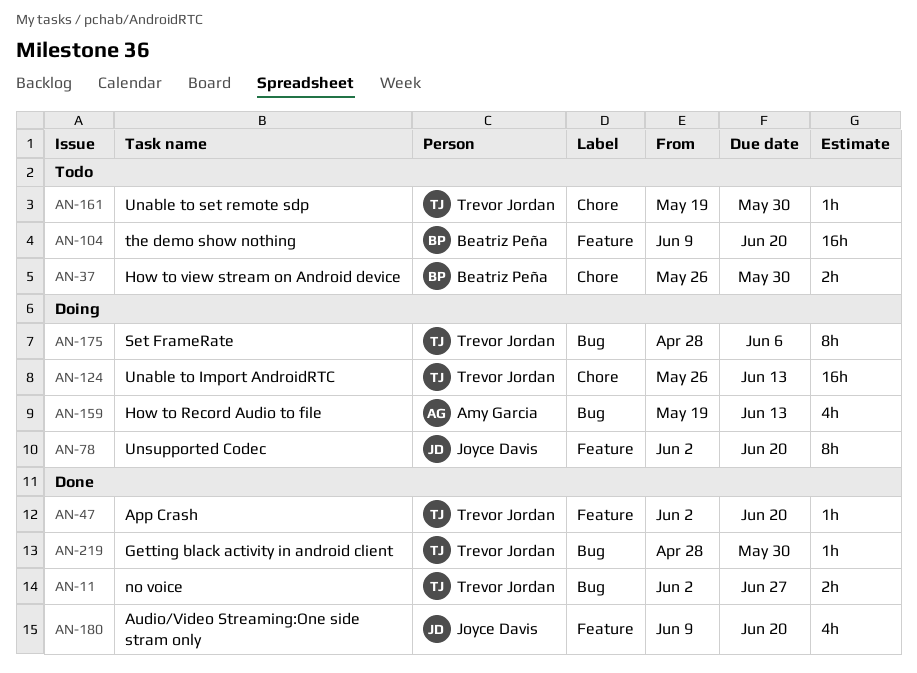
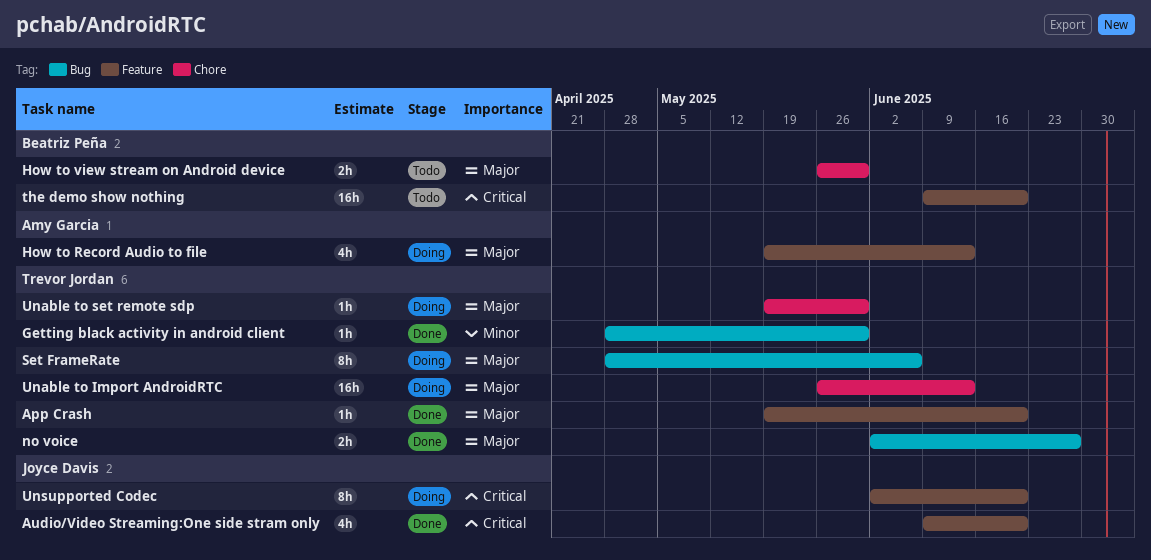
App Crash, start: Jun 2 -> May 19
How to Record Audio to file, label: Bug -> Feature
Unable to set remote sdp, status: Todo -> Doing

